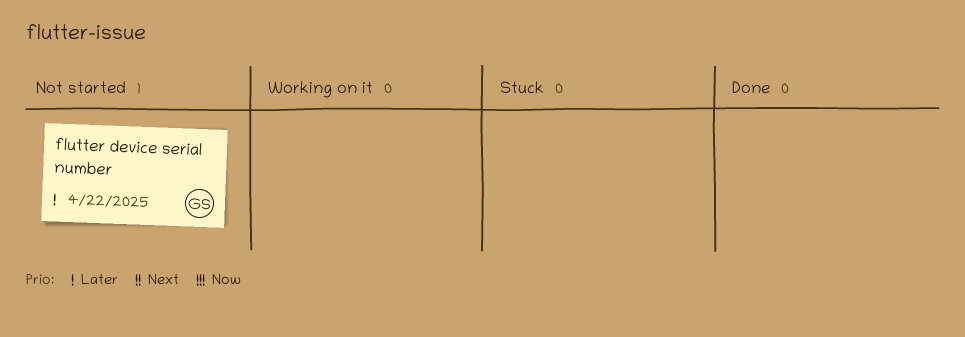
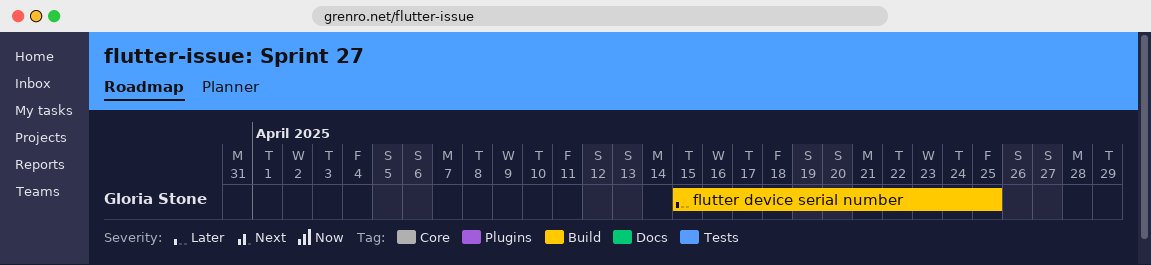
flutter device serial number, due: Apr 22 -> Apr 25

